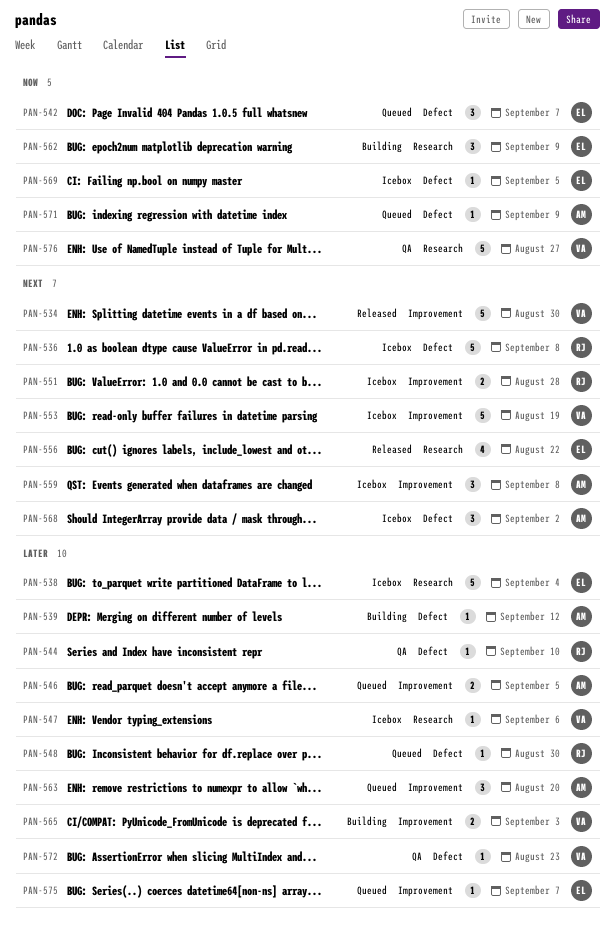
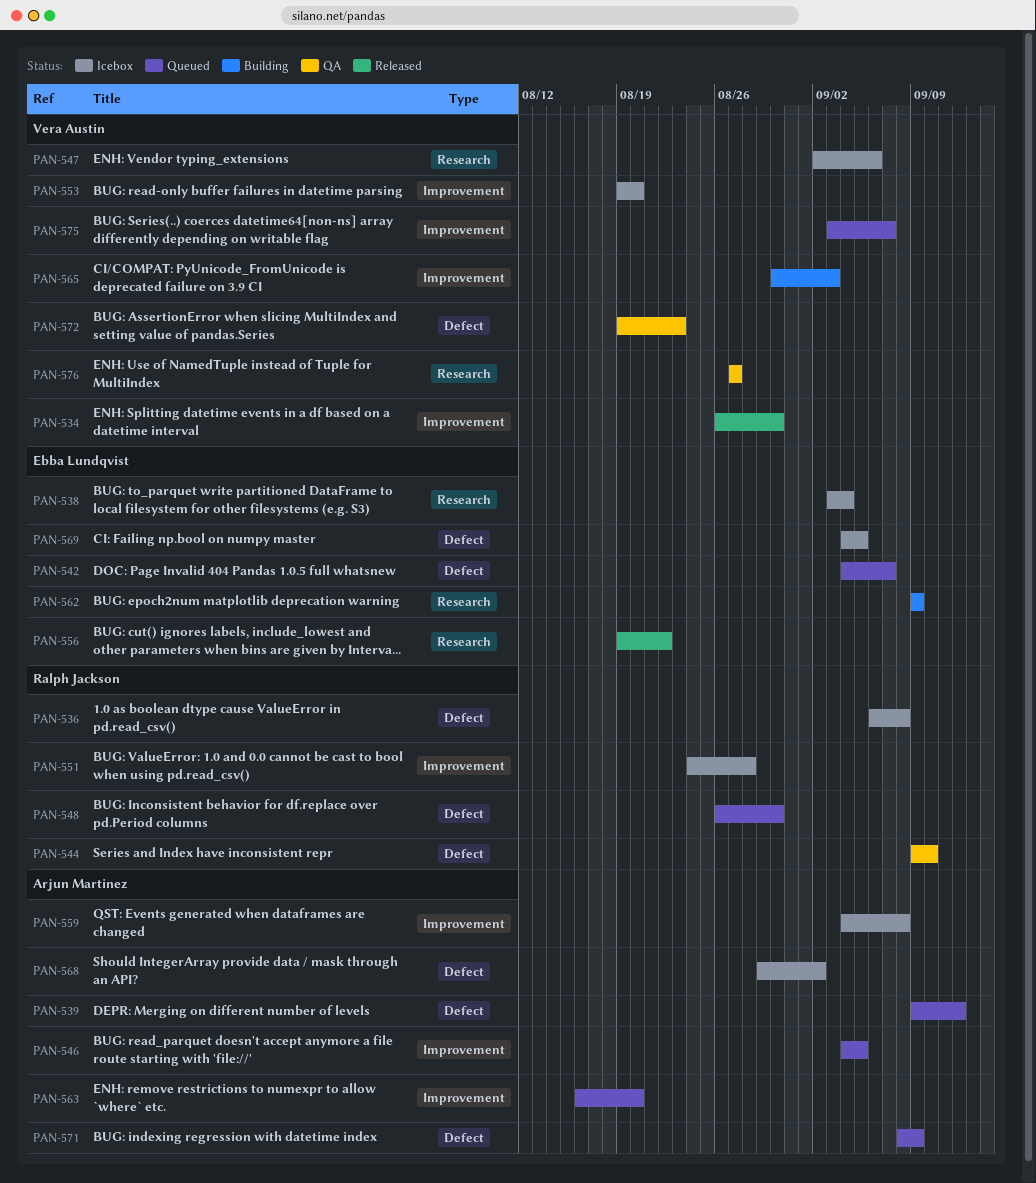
PAN-539, status: Building -> Queued
PAN-553, due: Aug 19 -> Aug 20
PAN-575, owner: Ebba Lundqvist -> Vera Austin

